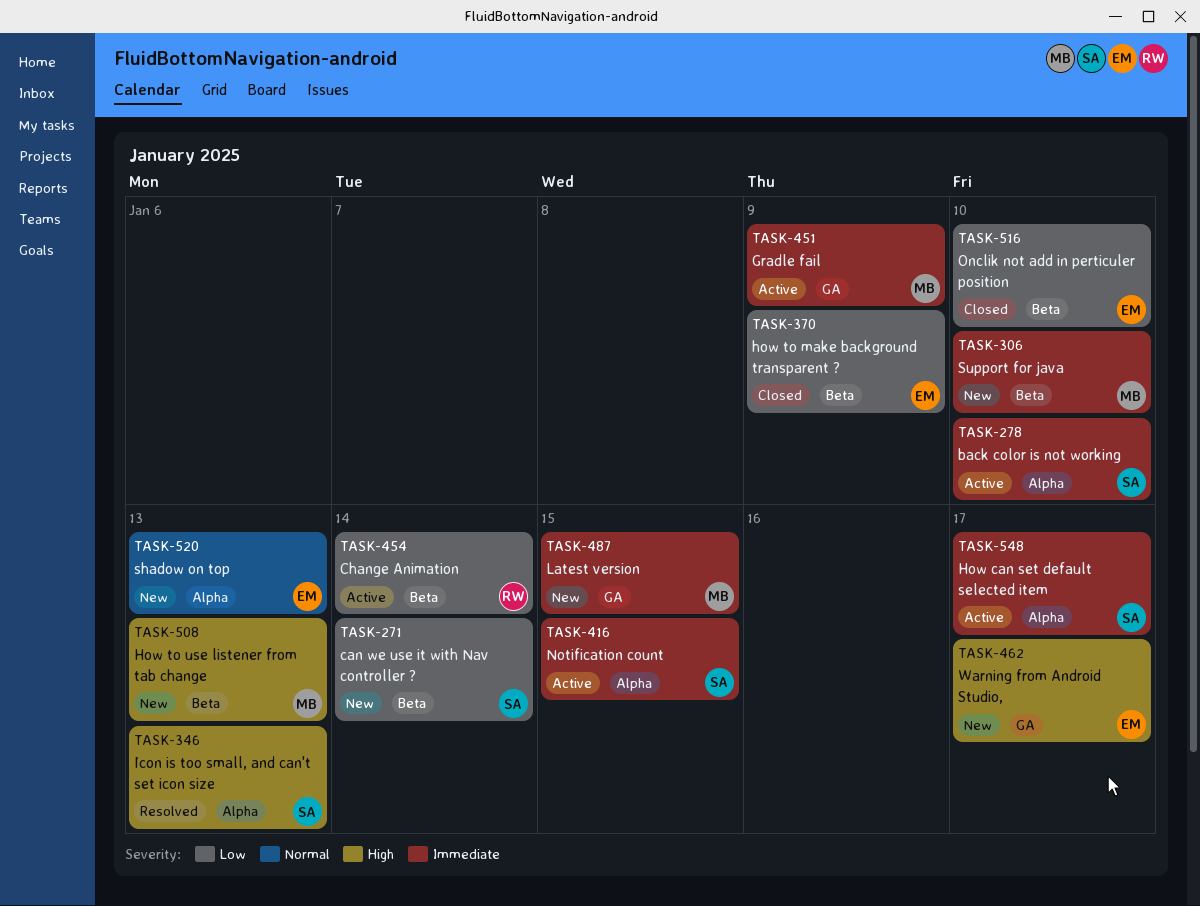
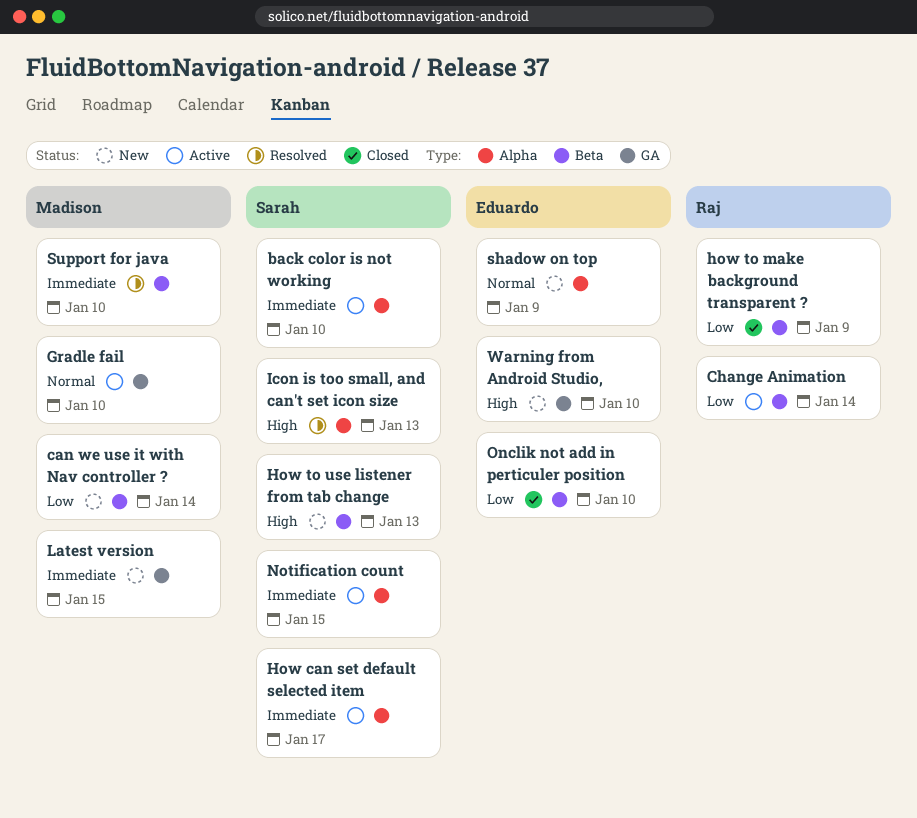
can we use it with Nav controller ?, owner: Sarah -> Madison
Gradle fail, priority: Immediate -> Normal
Gradle fail, due: Jan 9 -> Jan 10
how to make background transparent ?, owner: Eduardo -> Raj
How to use listener from tab change, owner: Madison -> Sarah
shadow on top, due: Jan 13 -> Jan 9
Support for java, status: New -> Resolved
Warning from Android Studio,, due: Jan 17 -> Jan 10

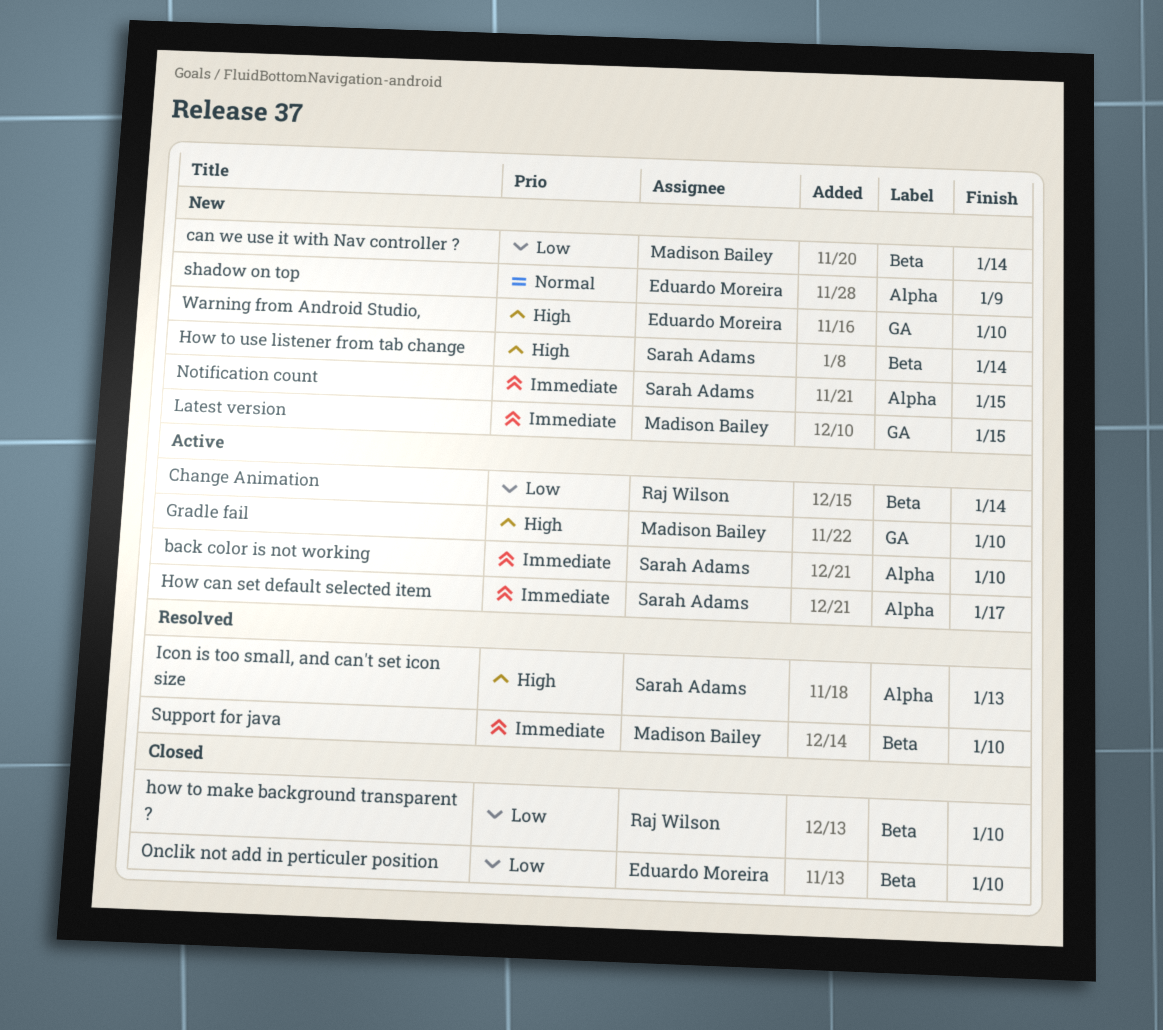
Gradle fail, priority: Normal -> High
how to make background transparent ?, due: Jan 9 -> Jan 10
How to use listener from tab change, due: Jan 13 -> Jan 14
Notification count, status: Active -> New

